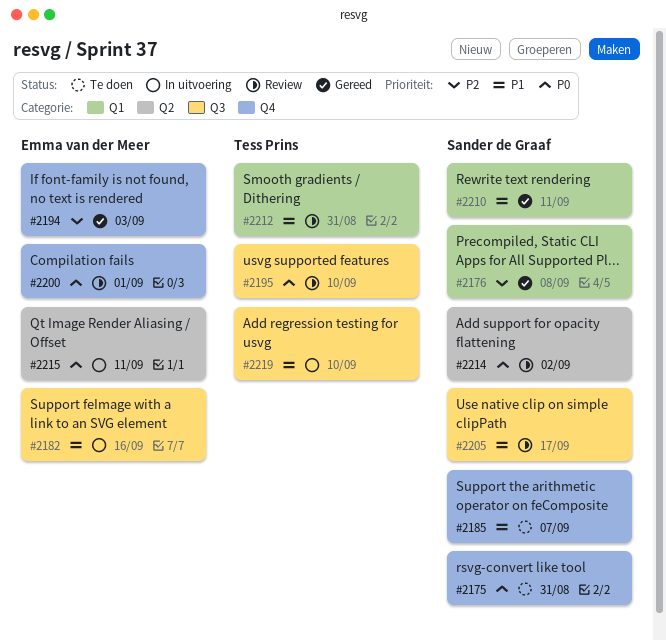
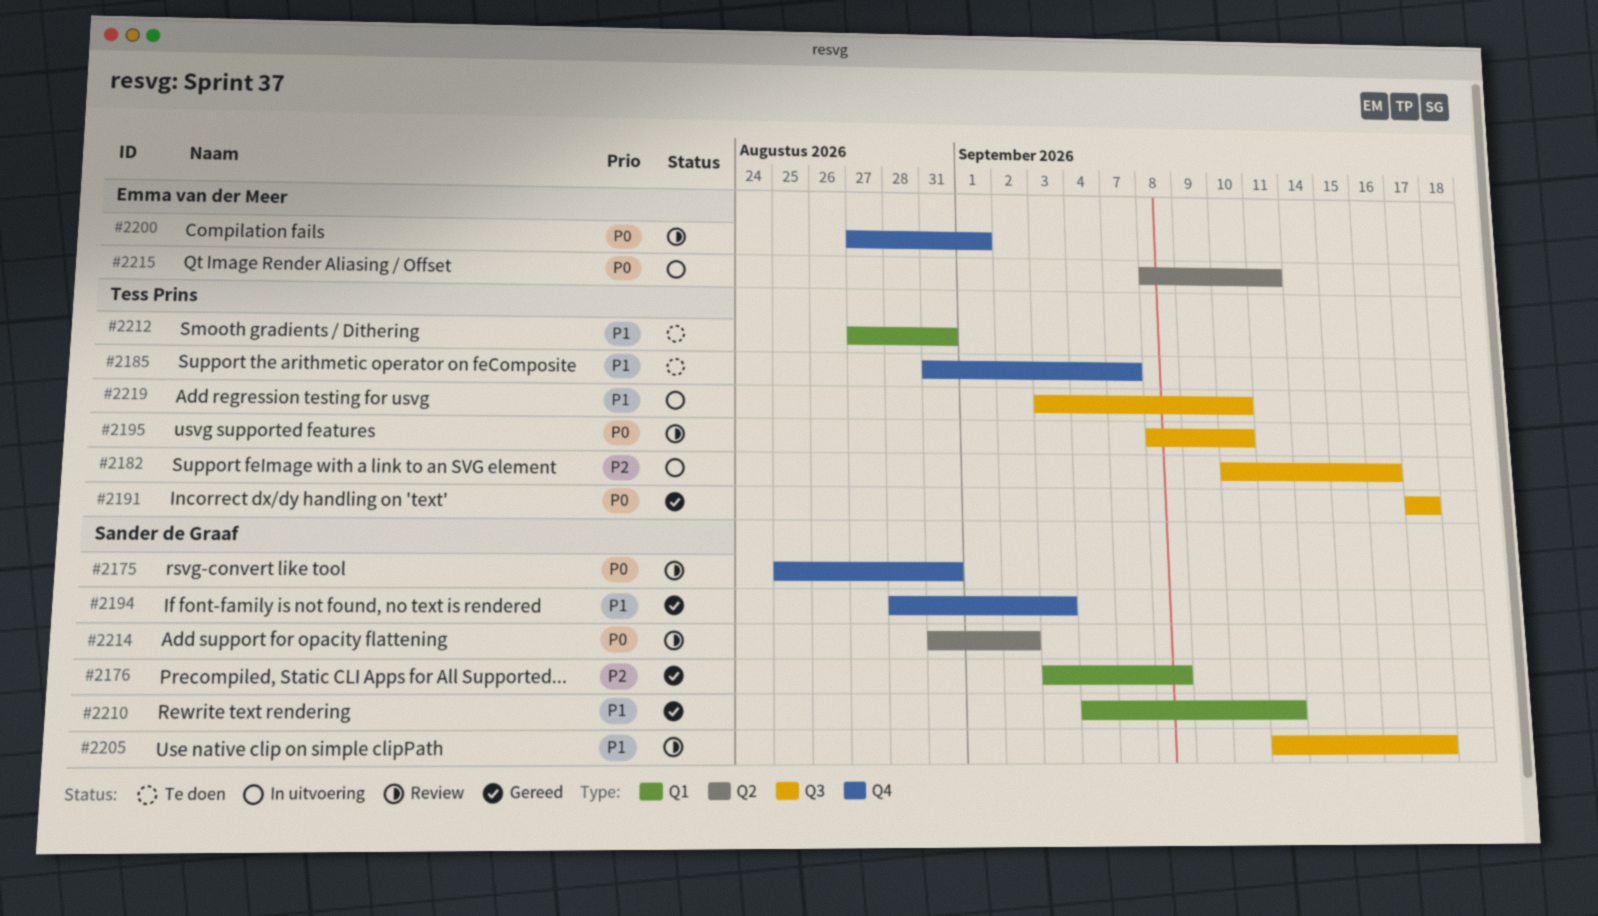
#2175, status: Te doen -> Review
#2182, owner: Emma van der Meer -> Tess Prins
#2182, priority: P1 -> P2
#2185, owner: Sander de Graaf -> Tess Prins
#2191: none -> present
#2194, owner: Emma van der Meer -> Sander de Graaf
#2194, priority: P2 -> P1
#2212, status: Review -> Te doen

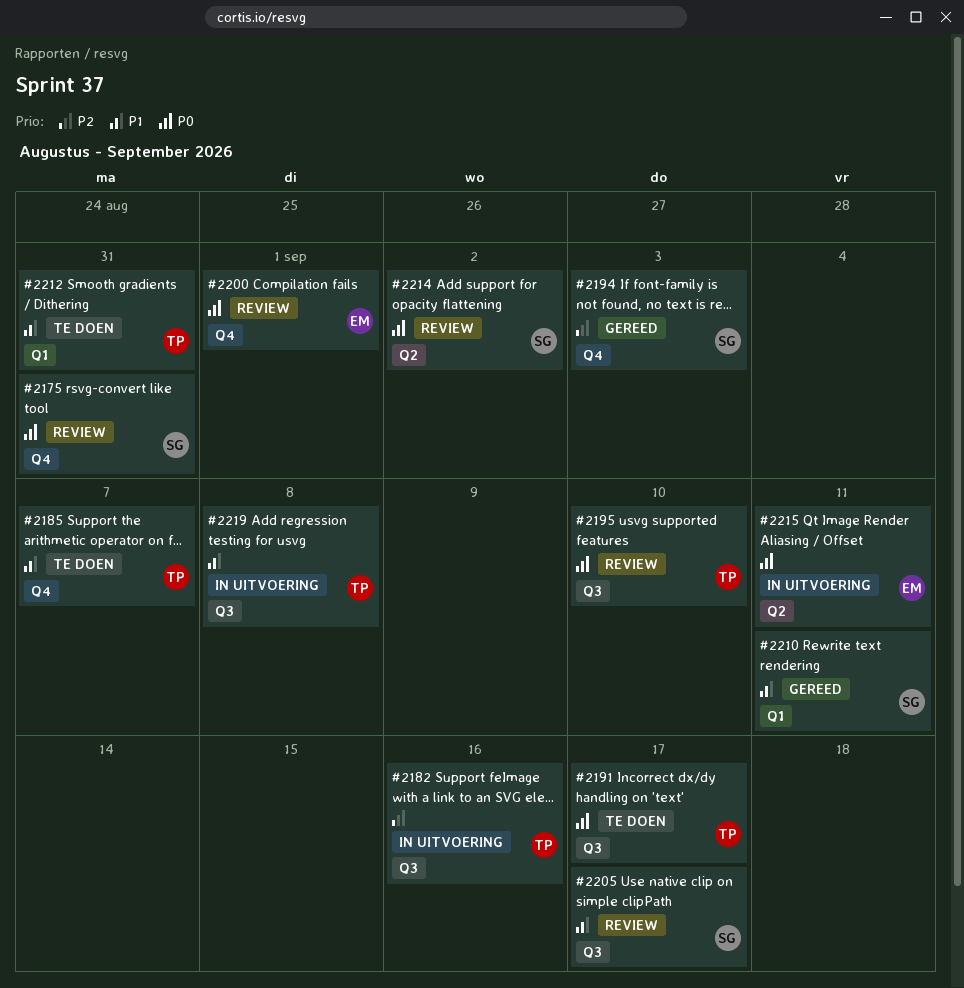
#2176: present -> none
#2191, status: Gereed -> Te doen
#2194, priority: P1 -> P2
#2219, due: Sep 10 -> Sep 8

